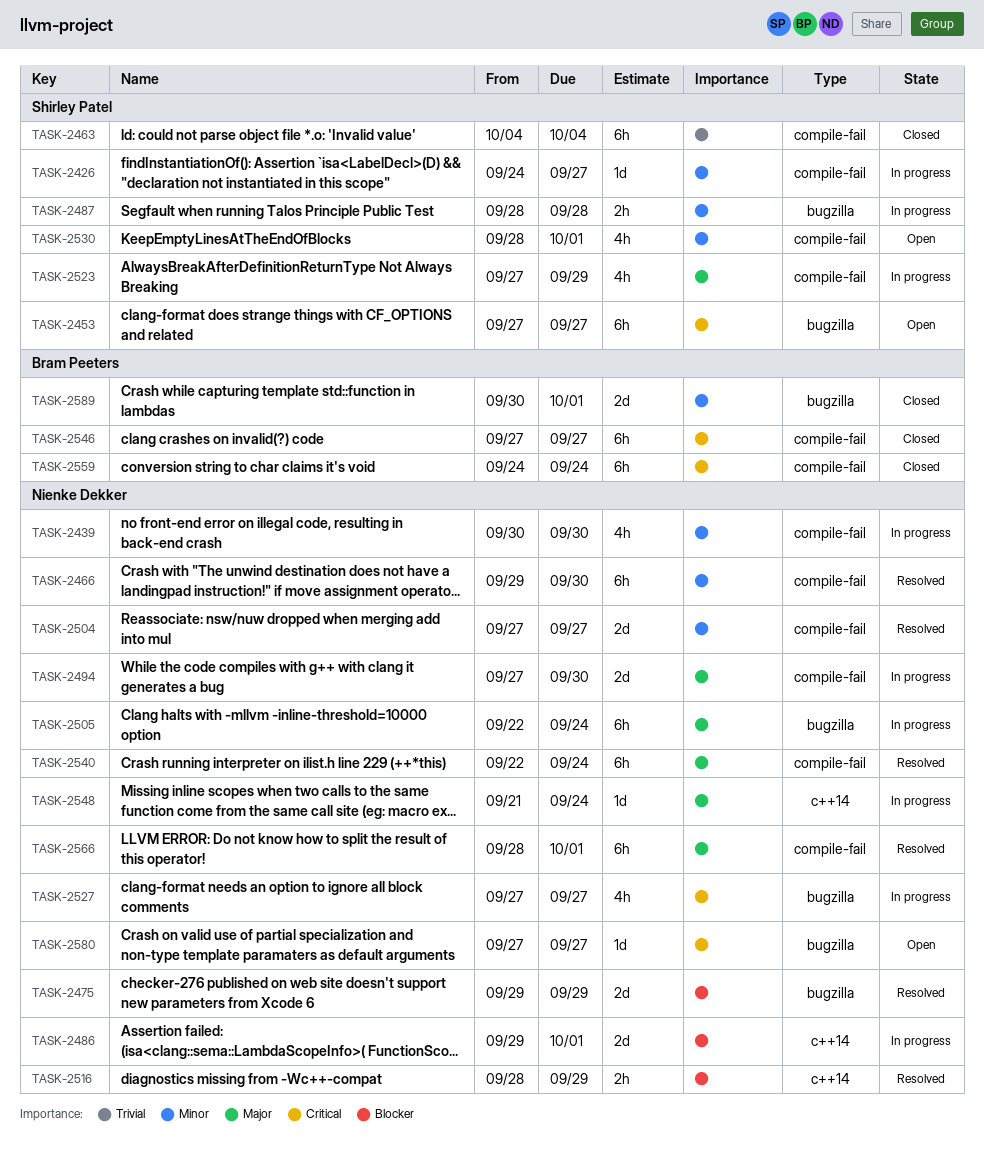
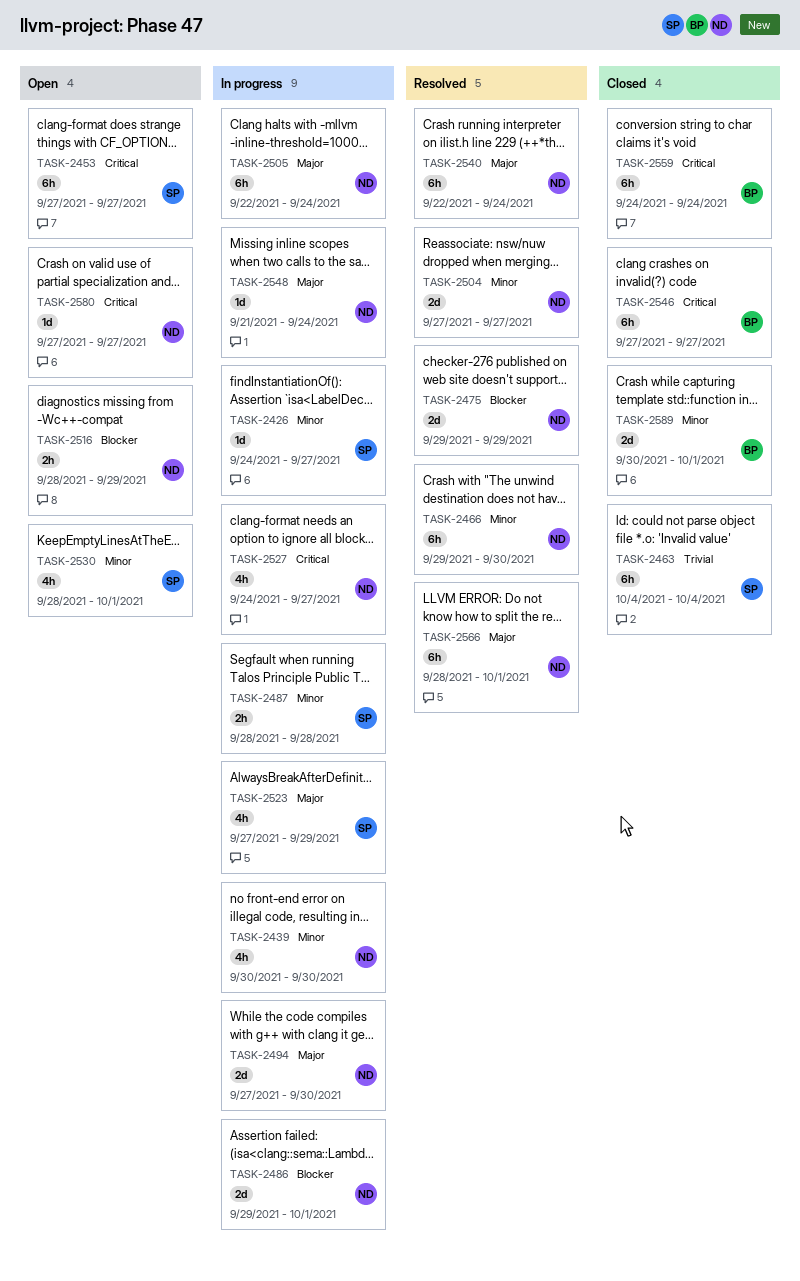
TASK-2516, status: Resolved -> Open
TASK-2527, start: Sep 27 -> Sep 24

